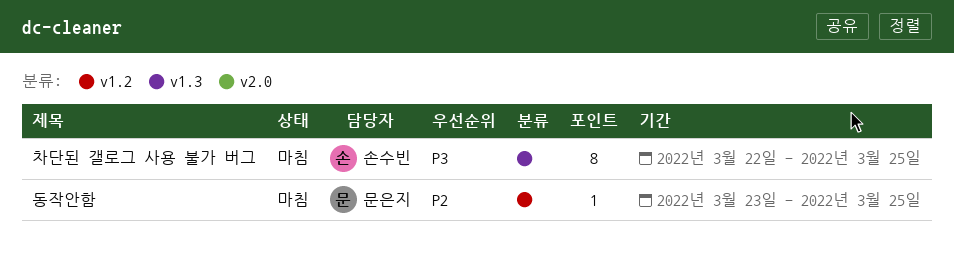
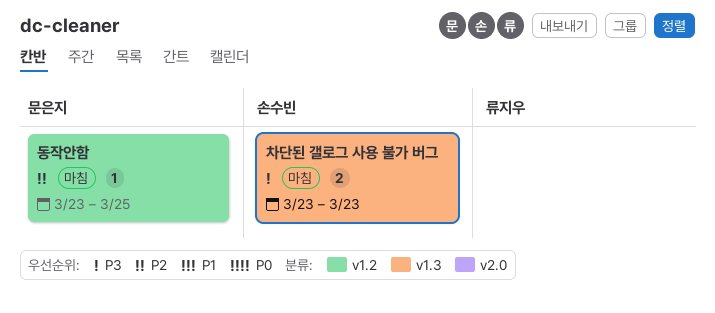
차단된 갤로그 사용 불가 버그, estimate: 8 -> 2
차단된 갤로그 사용 불가 버그, start: Mar 22 -> Mar 23
차단된 갤로그 사용 불가 버그, due: Mar 25 -> Mar 23

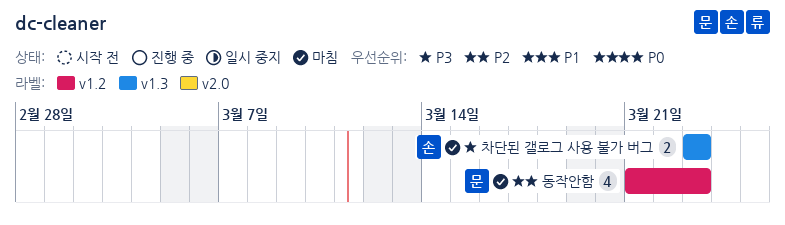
동작안함, estimate: 1 -> 4
동작안함, start: Mar 23 -> Mar 21
동작안함, due: Mar 25 -> Mar 23

